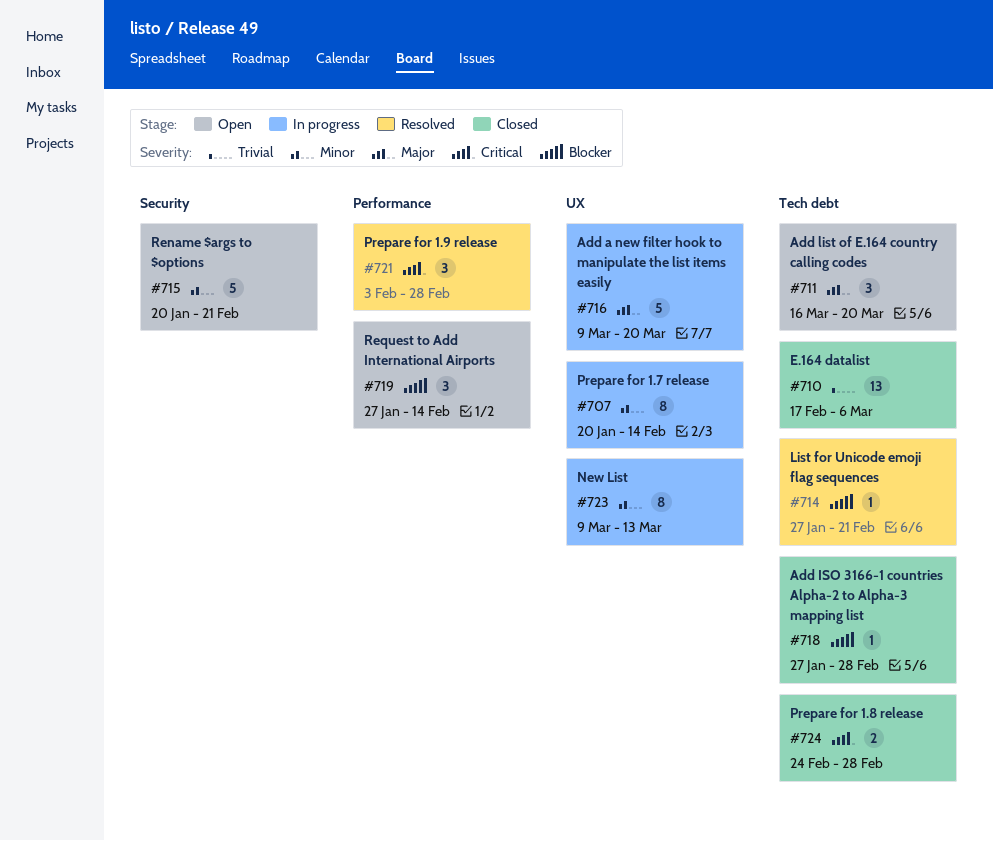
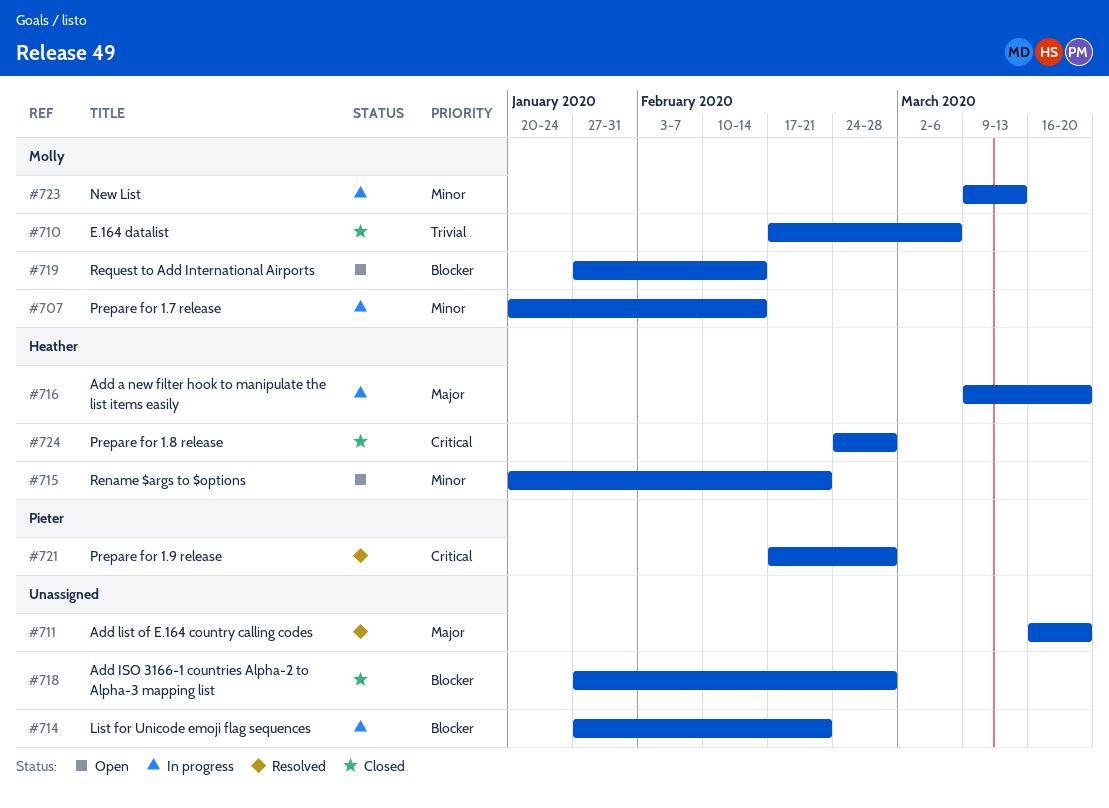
#711, status: Open -> Resolved
#714, status: Resolved -> In progress
#721, start: Feb 3 -> Feb 17

